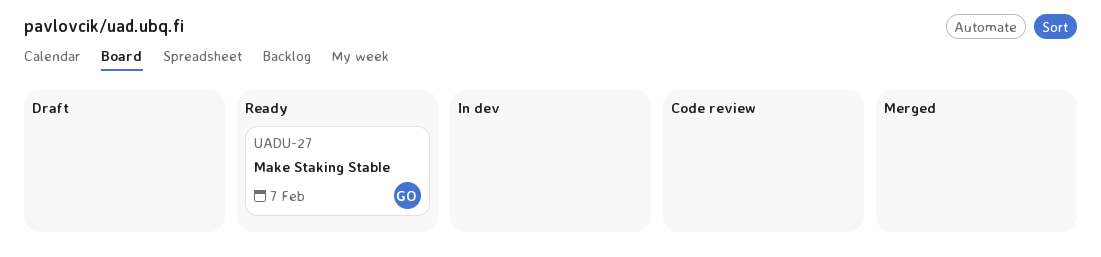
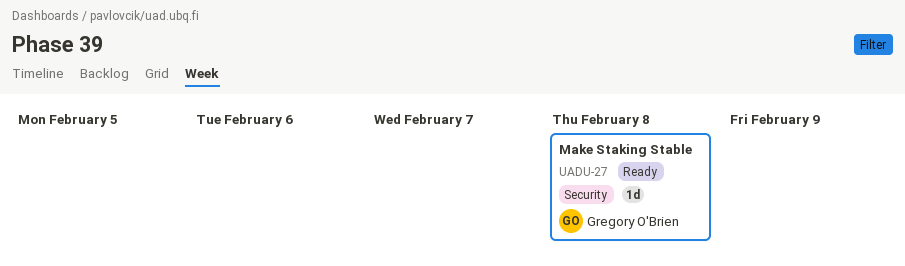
UADU-27, due: Feb 7 -> Feb 8

